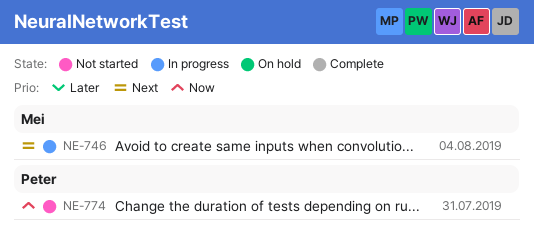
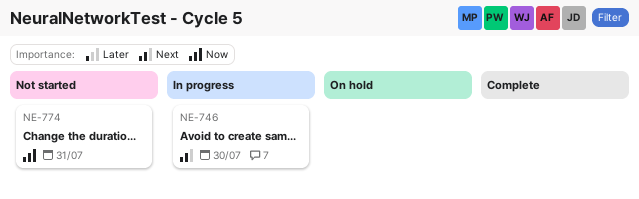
NE-746, due: Aug 4 -> Jul 30

